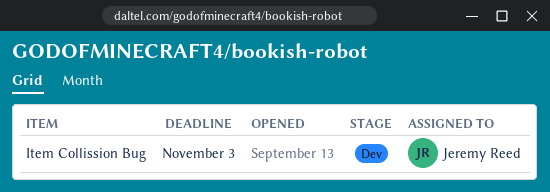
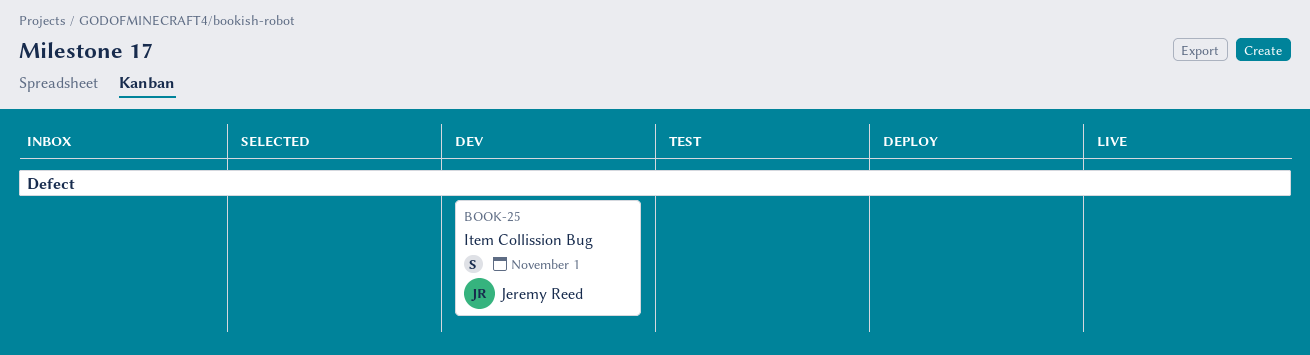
Item Collission Bug, due: Nov 3 -> Nov 1

